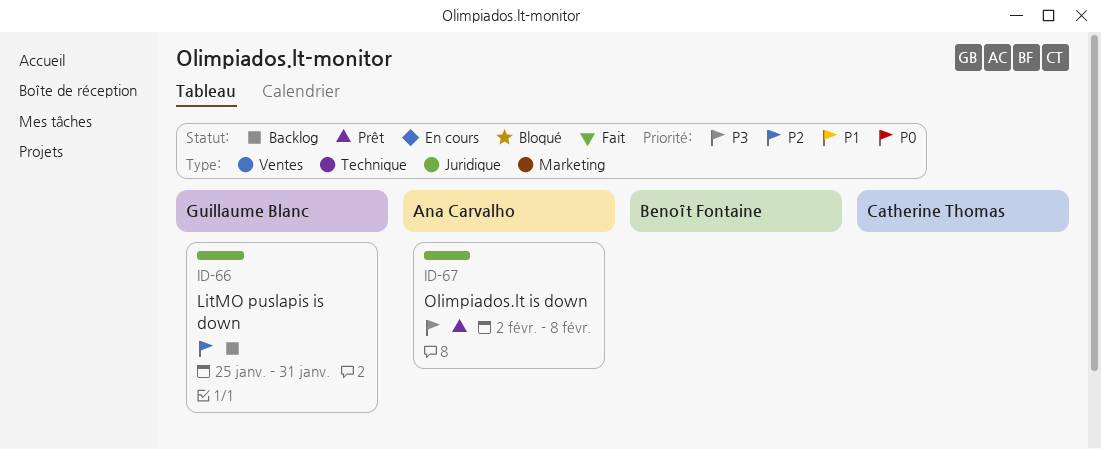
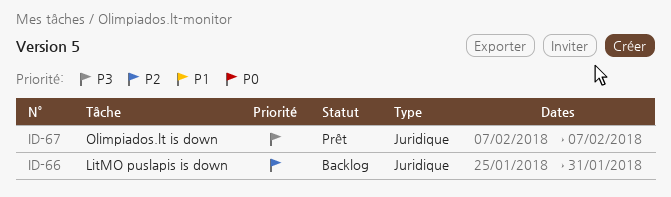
ID-67, start: Feb 2 -> Feb 7
ID-67, due: Feb 8 -> Feb 7

